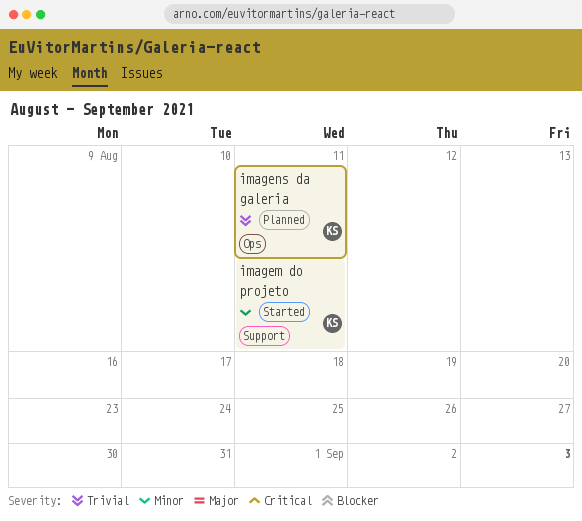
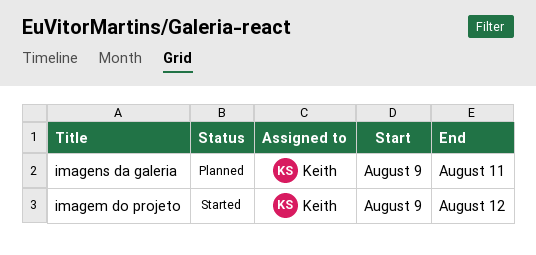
imagem do projeto, due: Aug 11 -> Aug 12

